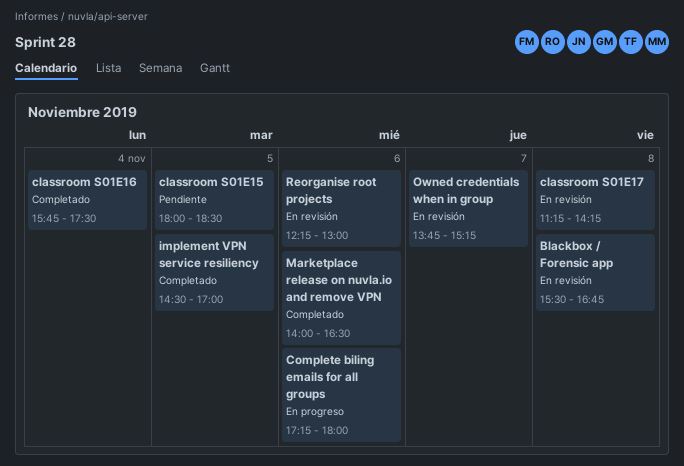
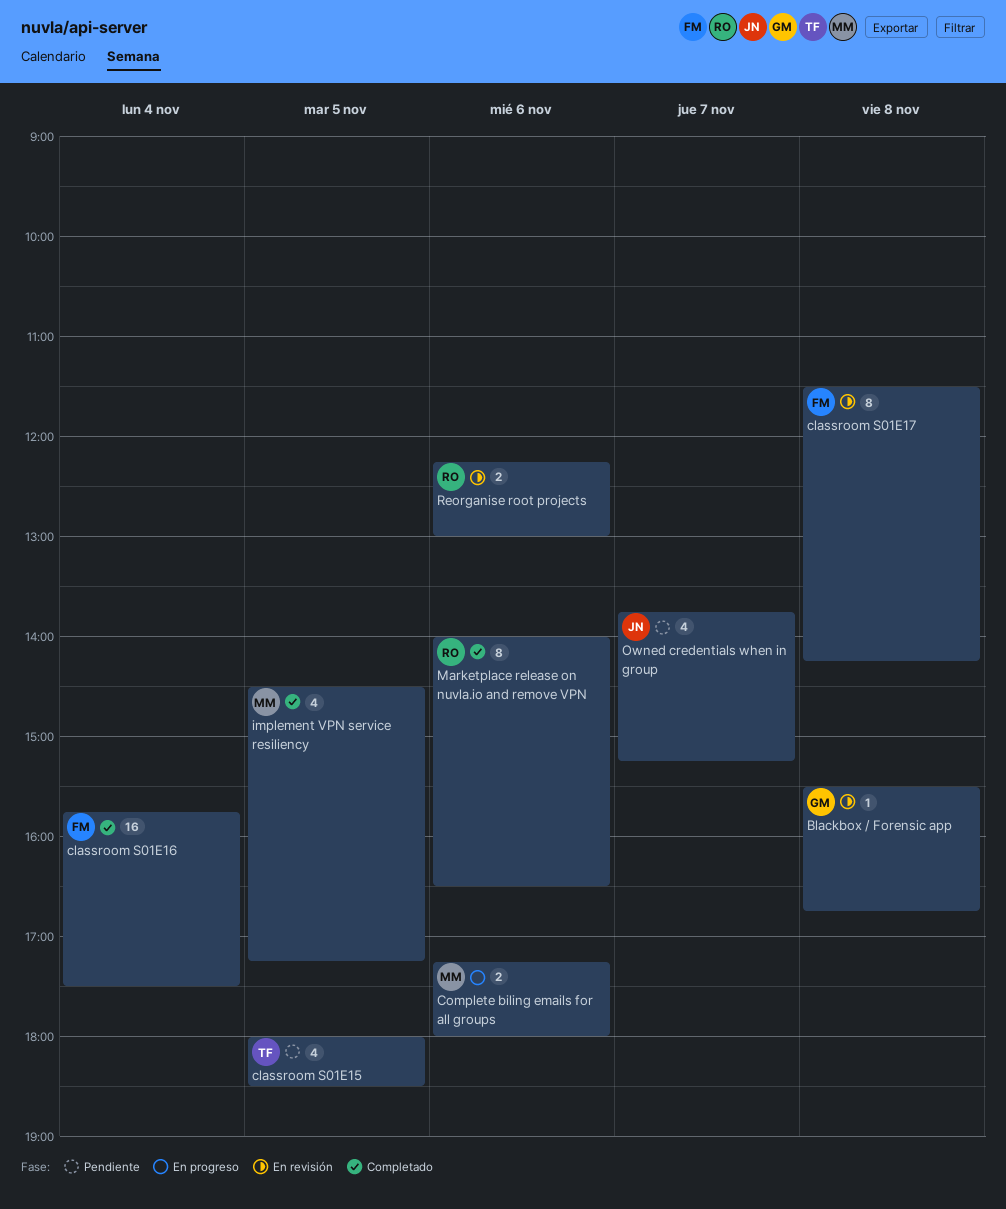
classroom S01E17, begins: 11:15 -> 11:30
implement VPN service resiliency, ends: 17:00 -> 17:15
Owned credentials when in group, status: En revisión -> Pendiente

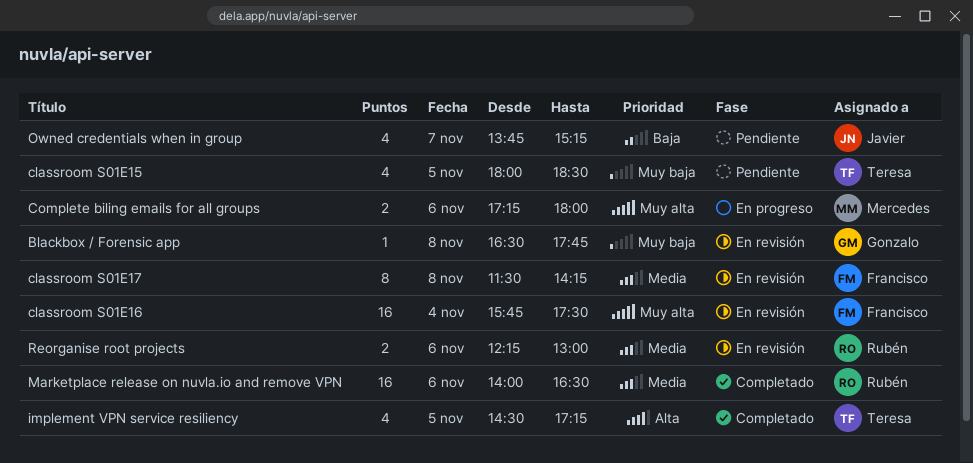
Blackbox / Forensic app, begins: 15:30 -> 16:30
Blackbox / Forensic app, ends: 16:45 -> 17:45
classroom S01E16, status: Completado -> En revisión
implement VPN service resiliency, owner: Mercedes -> Teresa
Marketplace release on nuvla.io and remove VPN, estimate: 8 -> 16

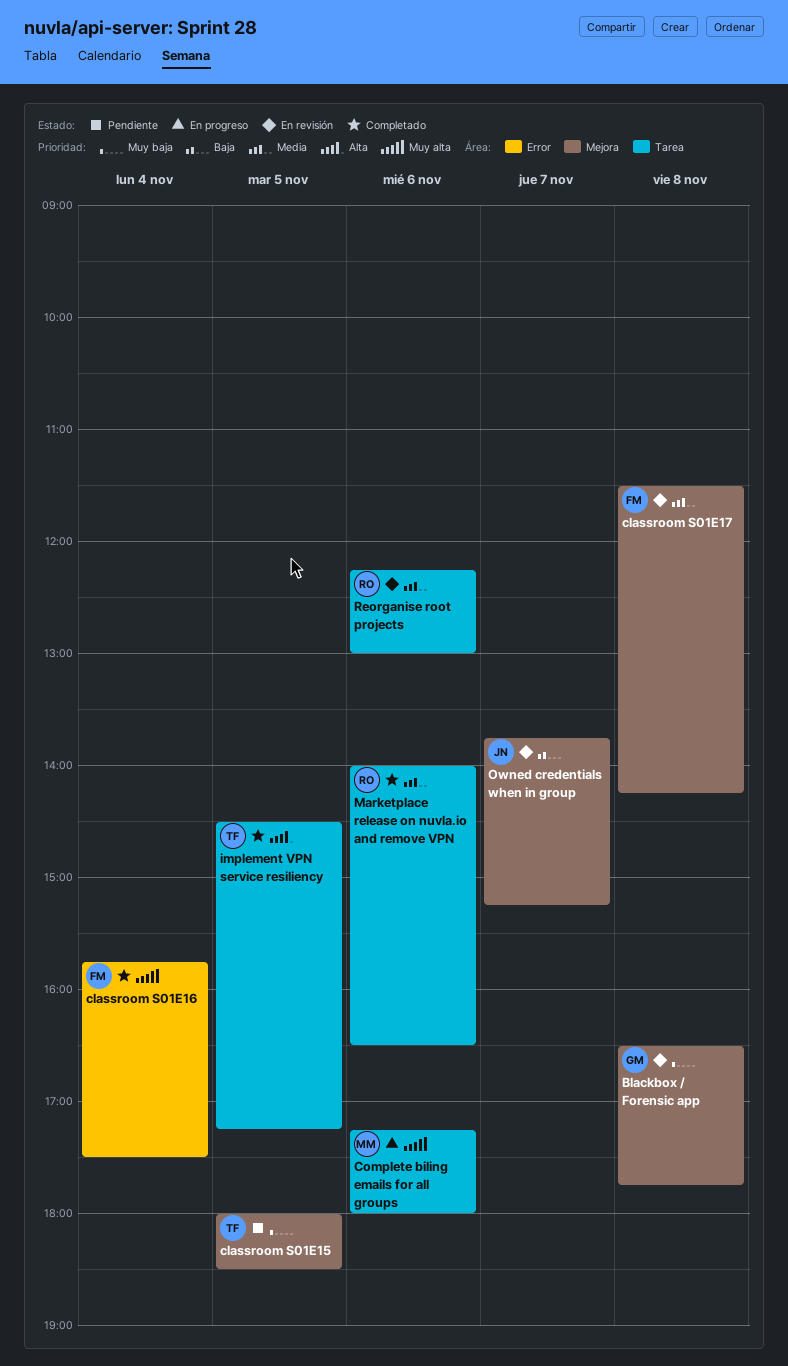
classroom S01E16, status: En revisión -> Completado
Owned credentials when in group, status: Pendiente -> En revisión

